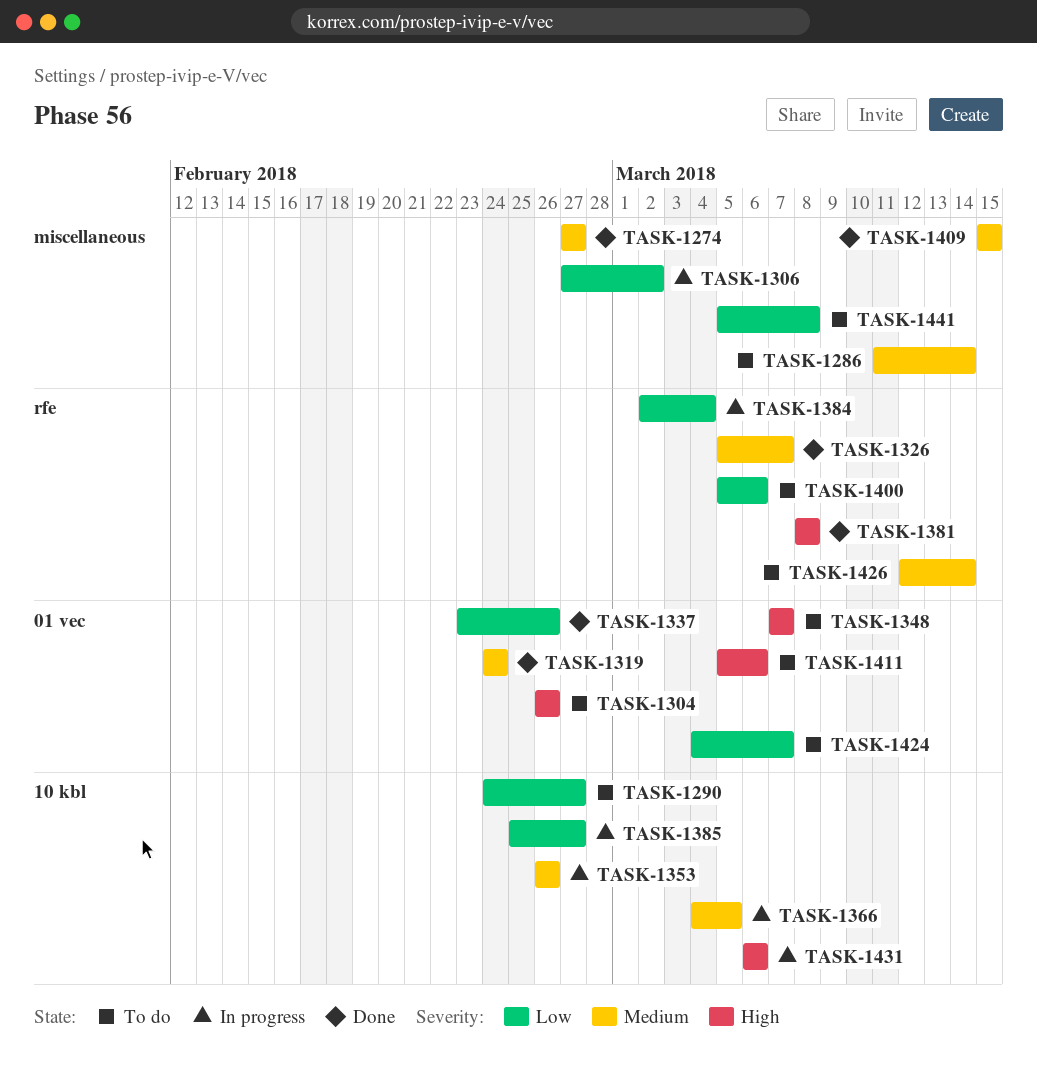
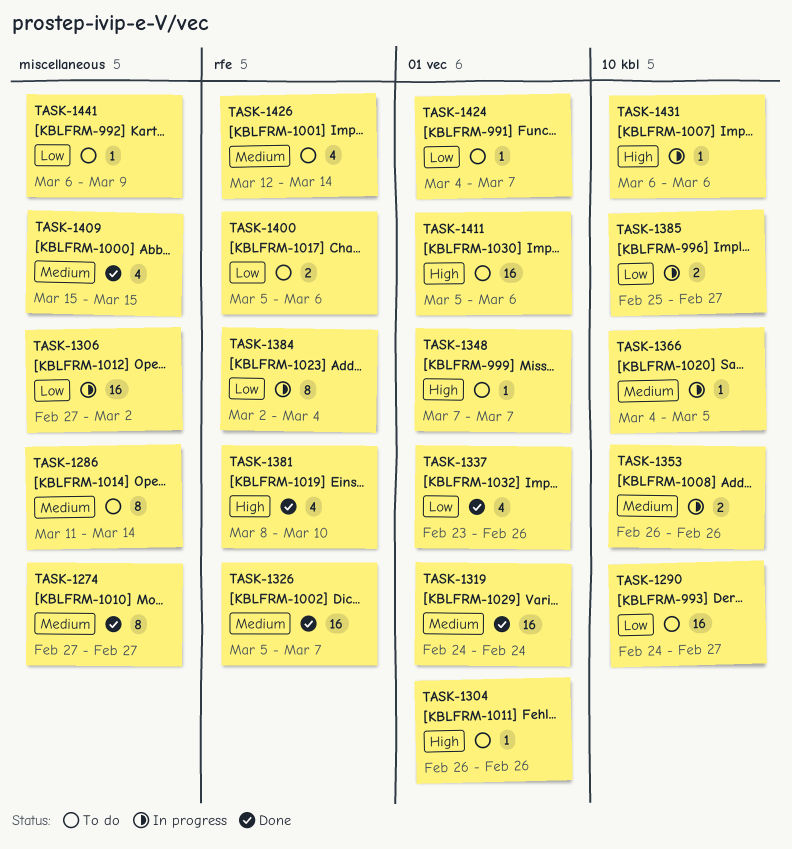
TASK-1381, due: Mar 8 -> Mar 10
TASK-1441, start: Mar 5 -> Mar 6
TASK-1441, due: Mar 8 -> Mar 9

